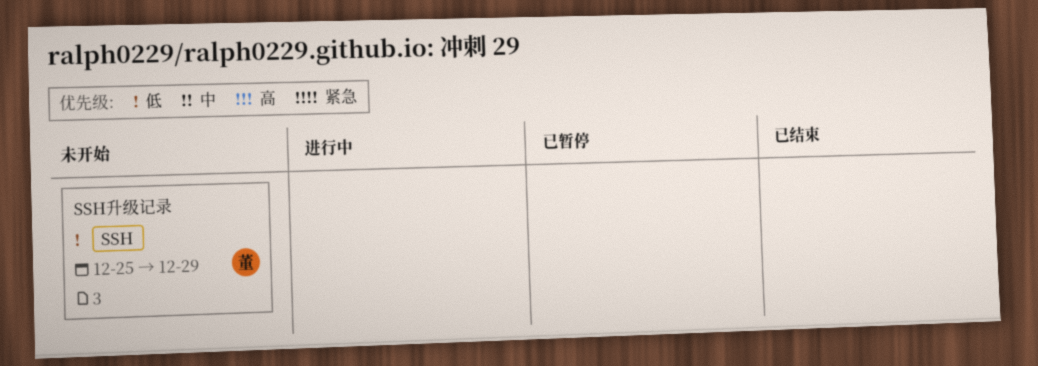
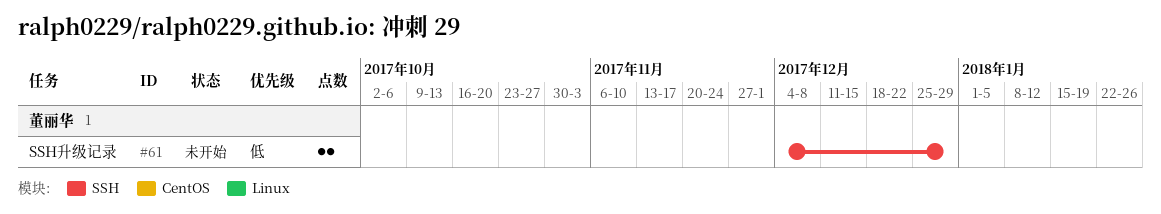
SSH升级记录, start: Dec 25 -> Dec 4

